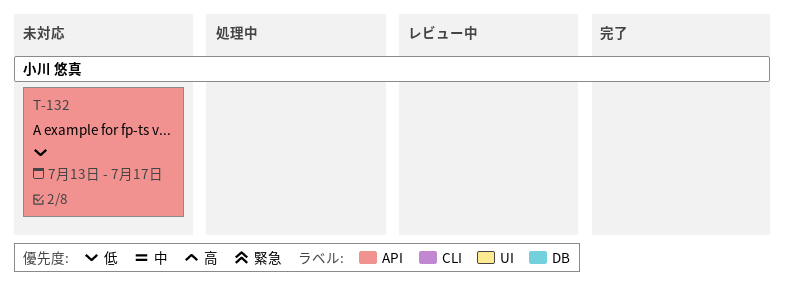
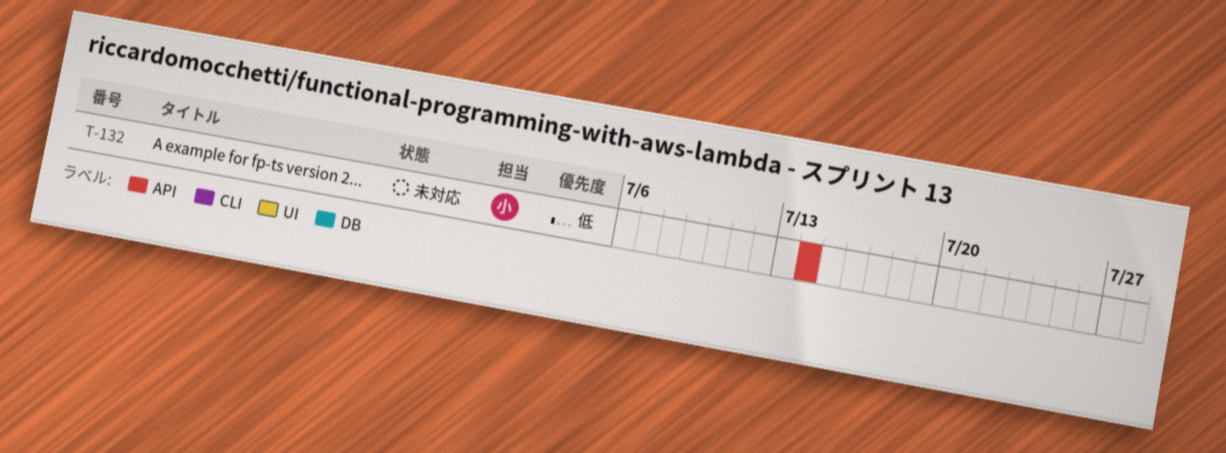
T-132, start: Jul 13 -> Jul 14
T-132, due: Jul 17 -> Jul 14

